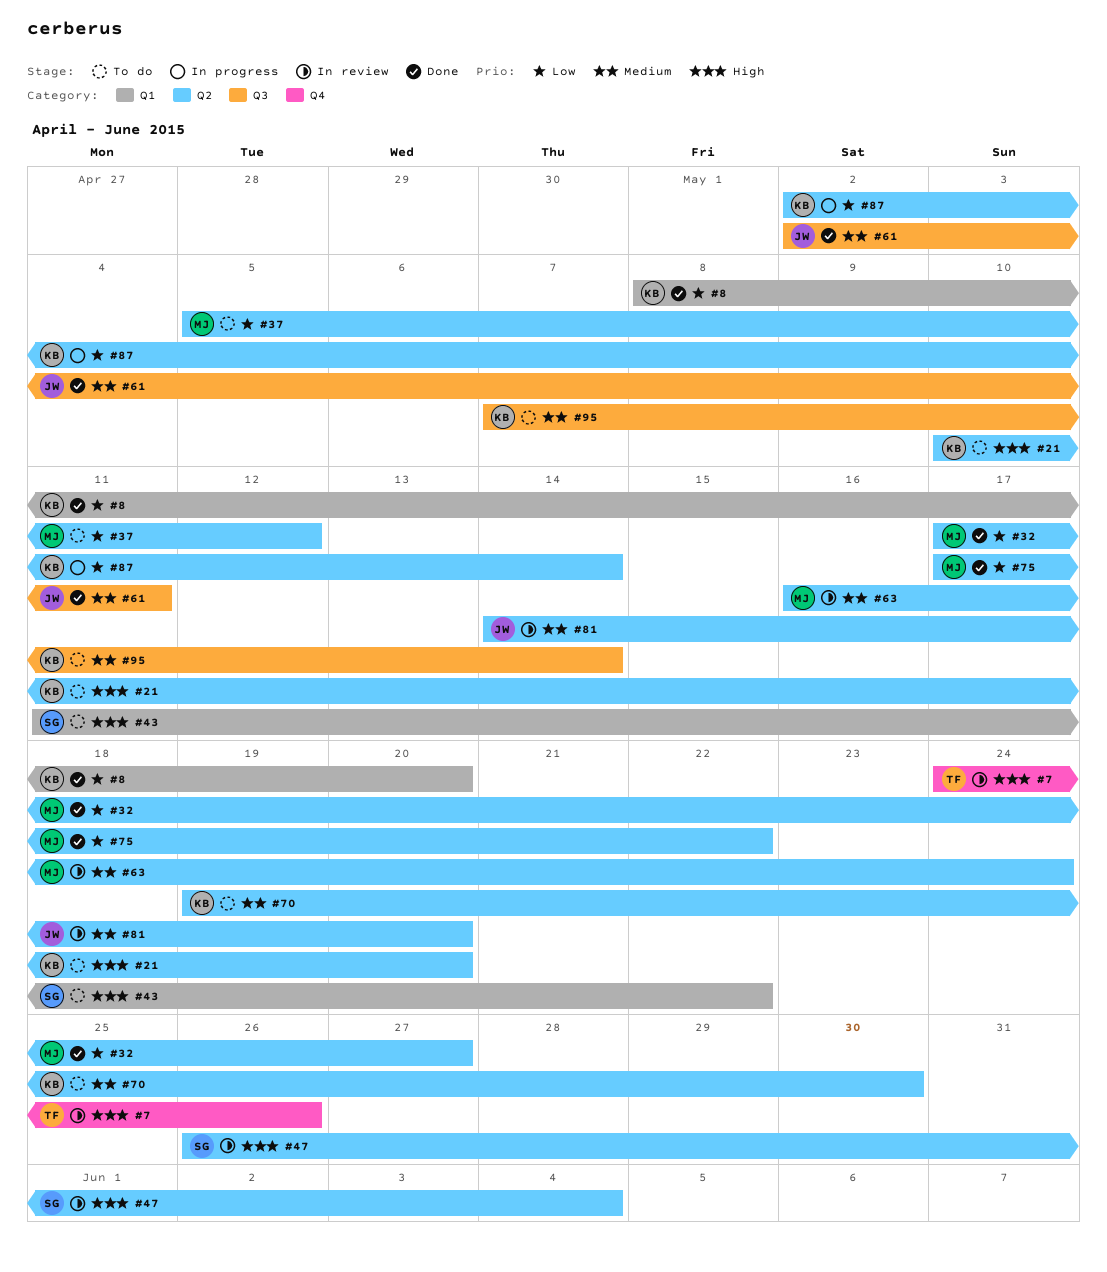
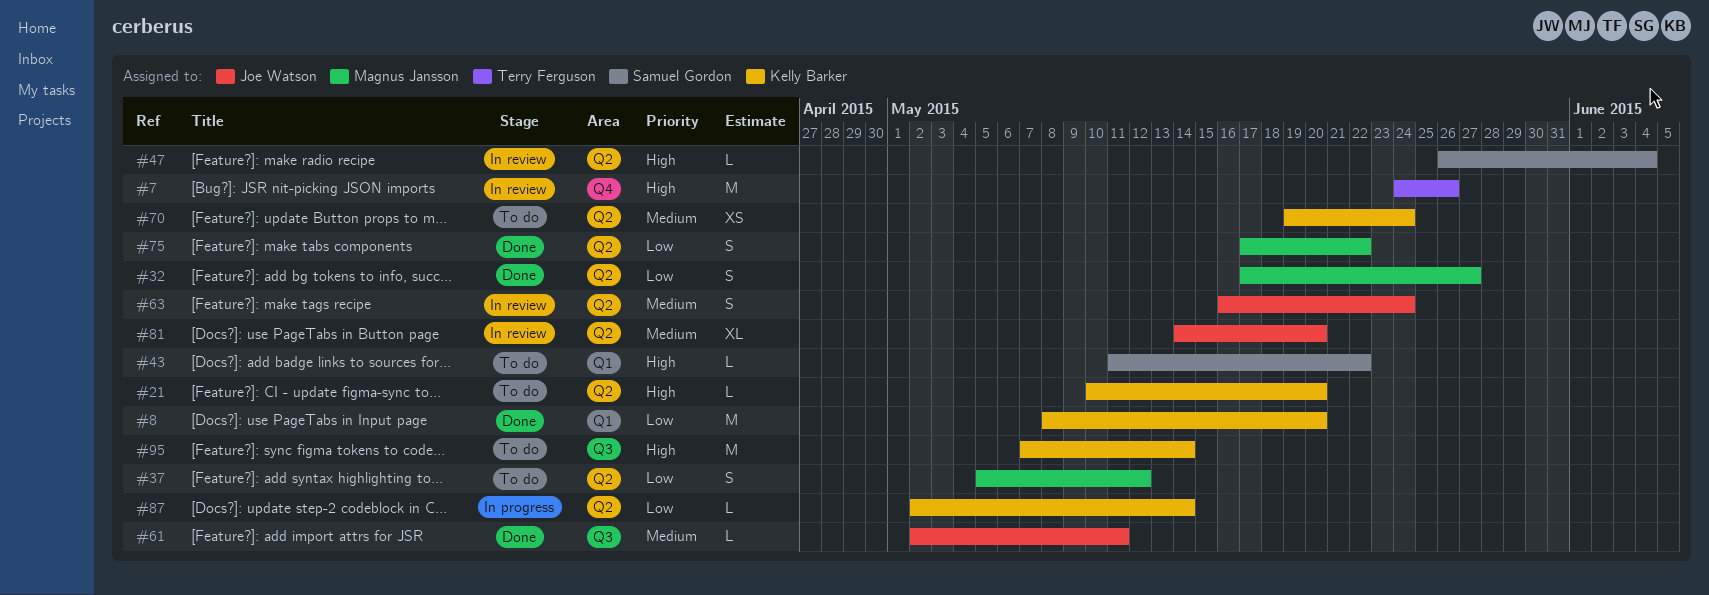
#63, owner: Magnus Jansson -> Joe Watson
#70, due: May 30 -> May 24
#95, priority: Medium -> High

